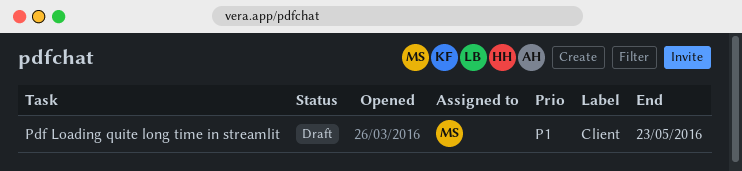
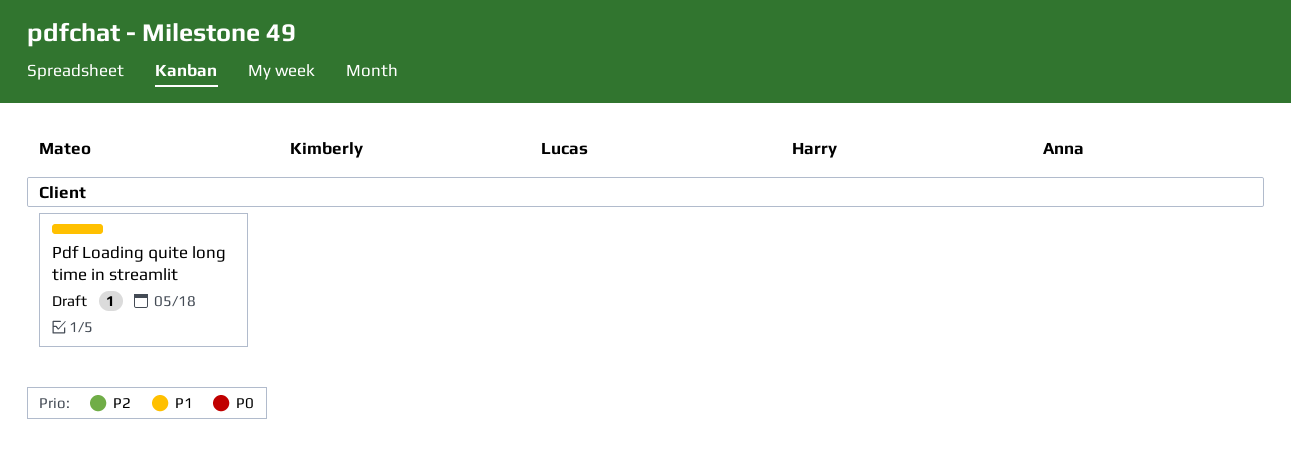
Pdf Loading quite long time in streamlit, due: May 23 -> May 18

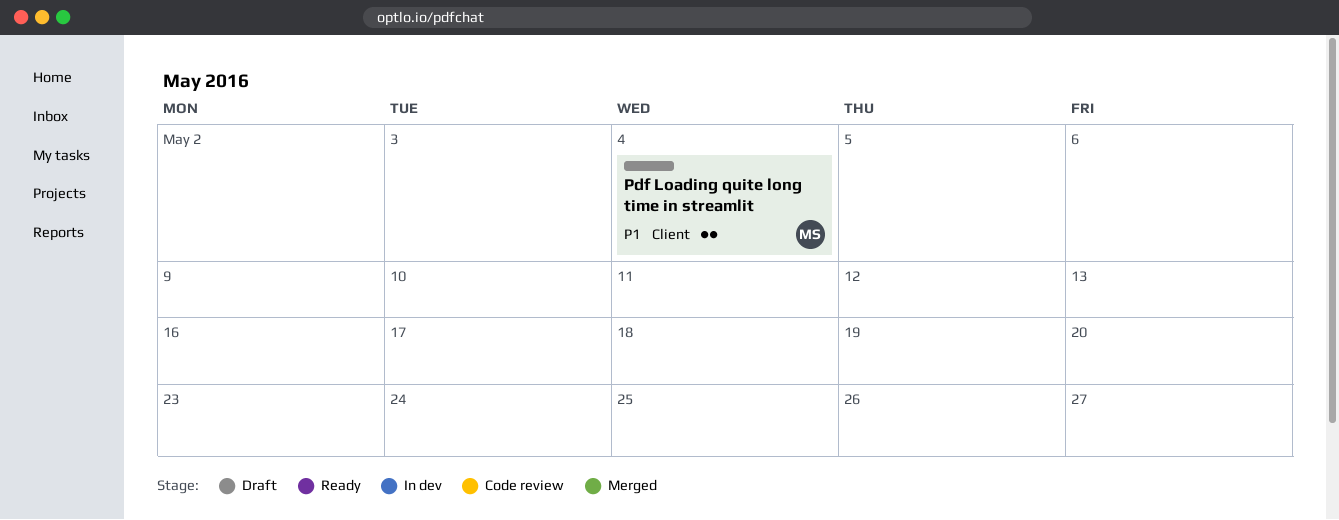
Pdf Loading quite long time in streamlit, estimate: 1 -> 2
Pdf Loading quite long time in streamlit, due: May 18 -> May 4

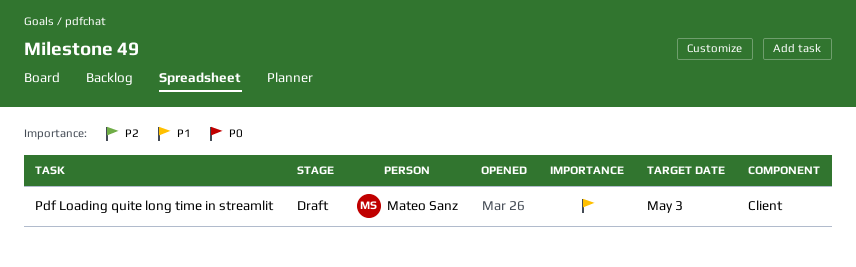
Pdf Loading quite long time in streamlit, due: May 4 -> May 3

